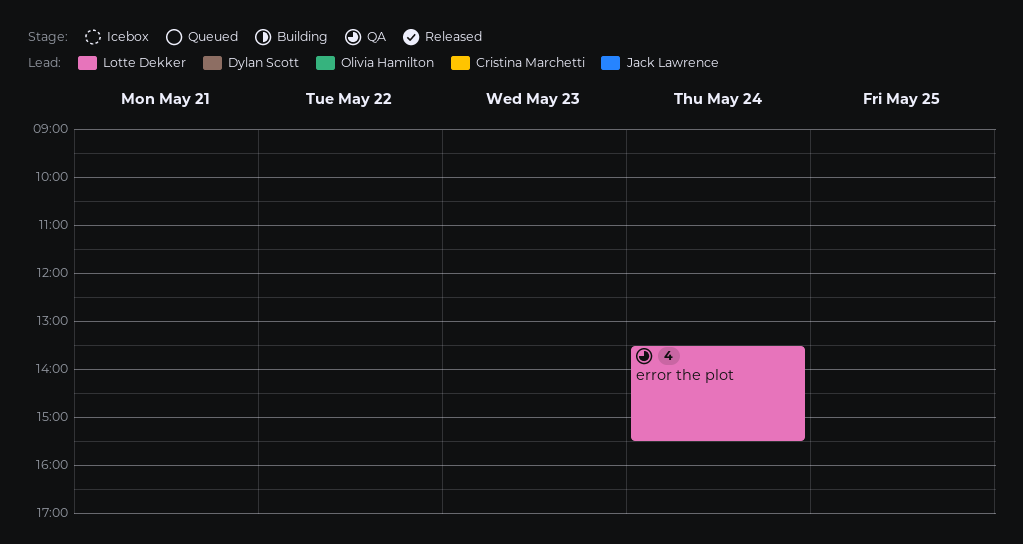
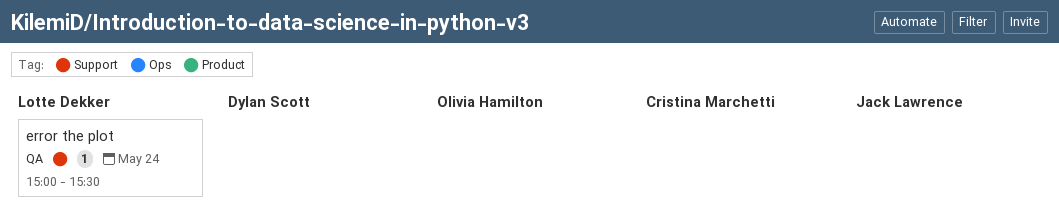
error the plot, estimate: 4 -> 1
error the plot, begins: 13:30 -> 15:00

